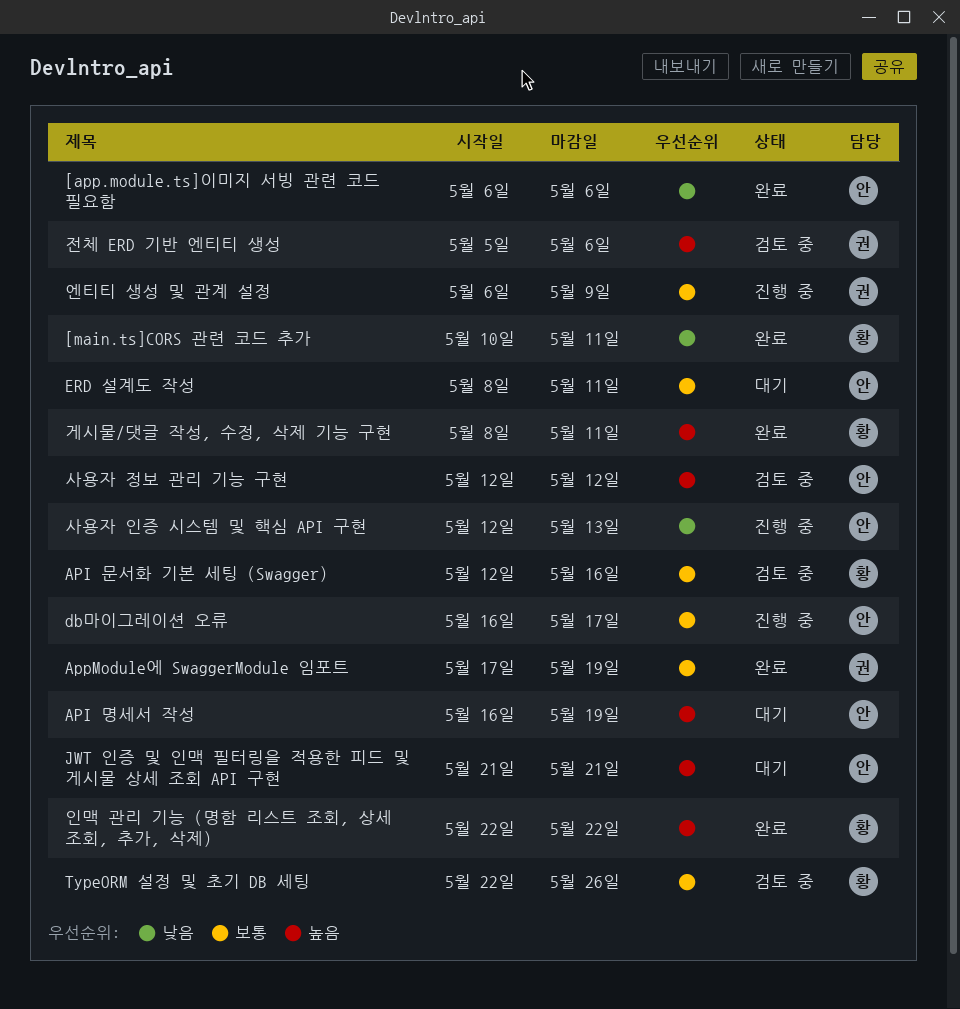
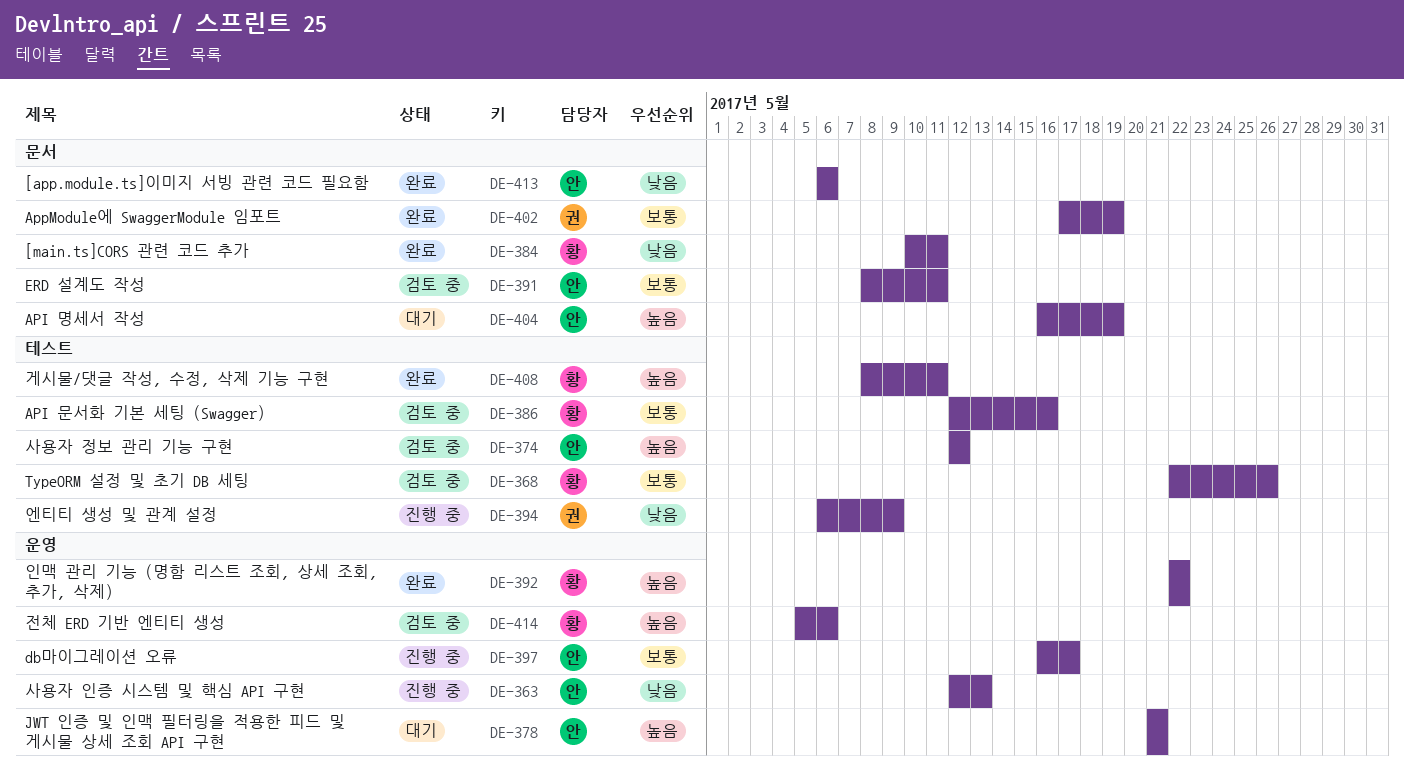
ERD 설계도 작성, status: 대기 -> 검토 중
엔티티 생성 및 관계 설정, priority: 보통 -> 낮음
전체 ERD 기반 엔티티 생성, owner: 권 -> 황

